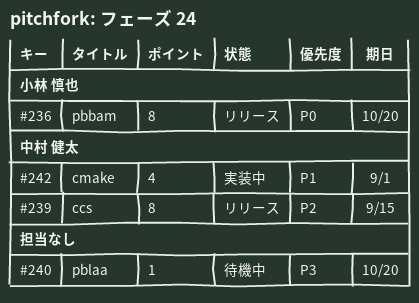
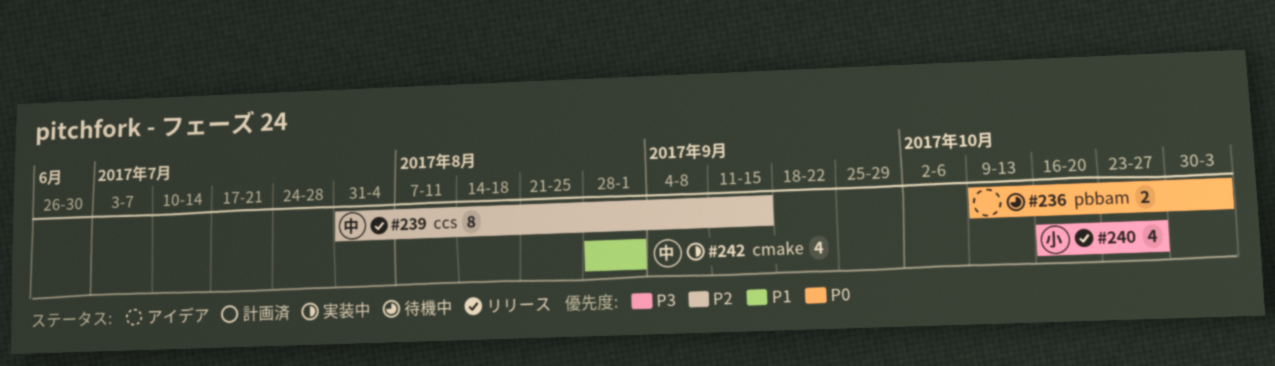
#236, status: リリース -> 待機中
#236, owner: 小林 慎也 -> none
#236, estimate: 8 -> 2
#236, due: Oct 20 -> Nov 3
#240, status: 待機中 -> リリース
#240, owner: none -> 小林 慎也
#240, estimate: 1 -> 4
#240, due: Oct 20 -> Oct 27

